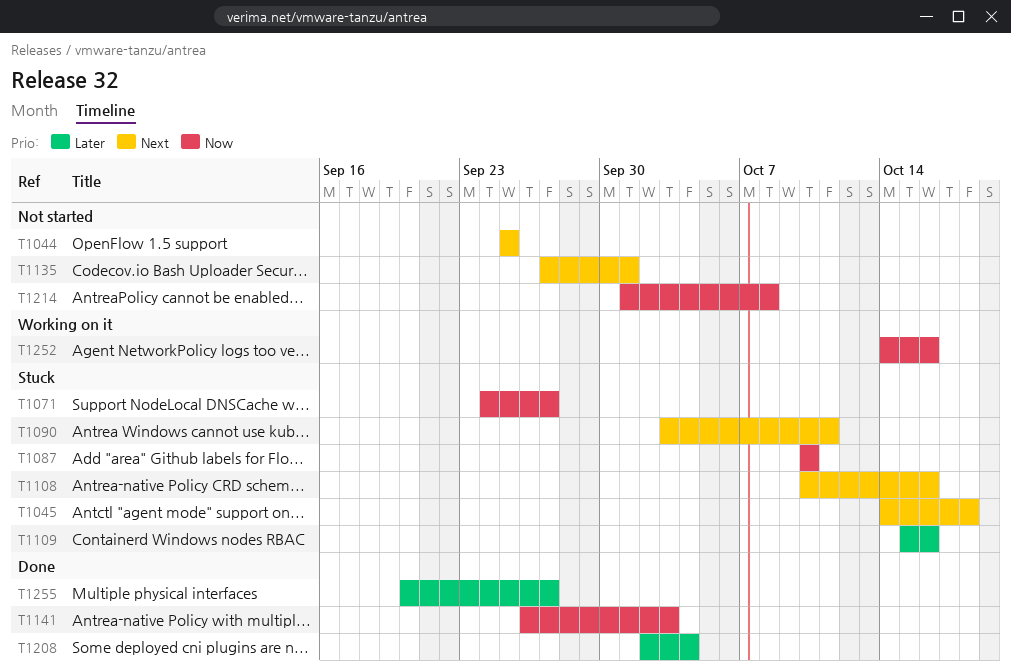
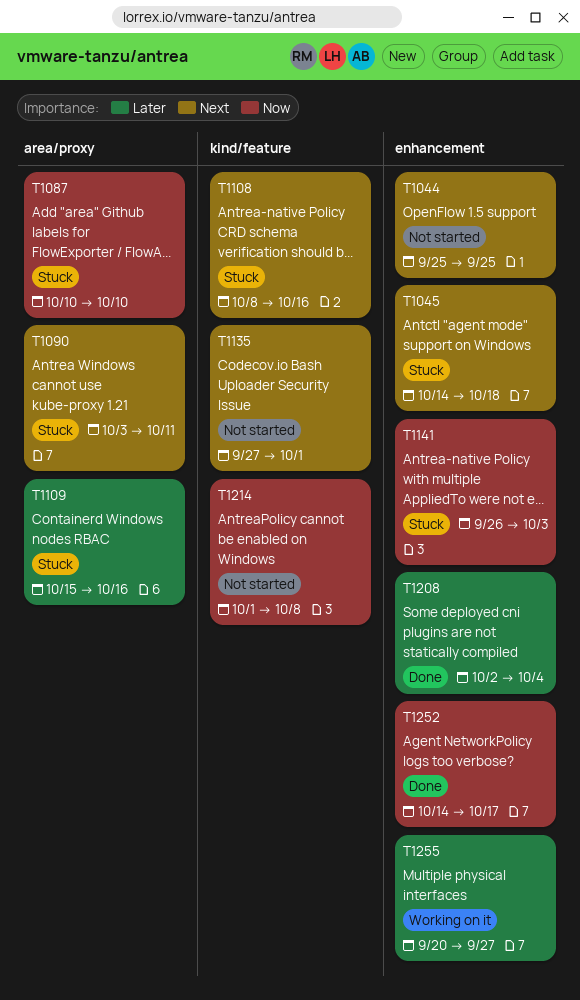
T1071: present -> none
T1108, start: Oct 10 -> Oct 8
T1141, status: Done -> Stuck
T1252, status: Working on it -> Done
T1252, due: Oct 16 -> Oct 17
T1255, status: Done -> Working on it

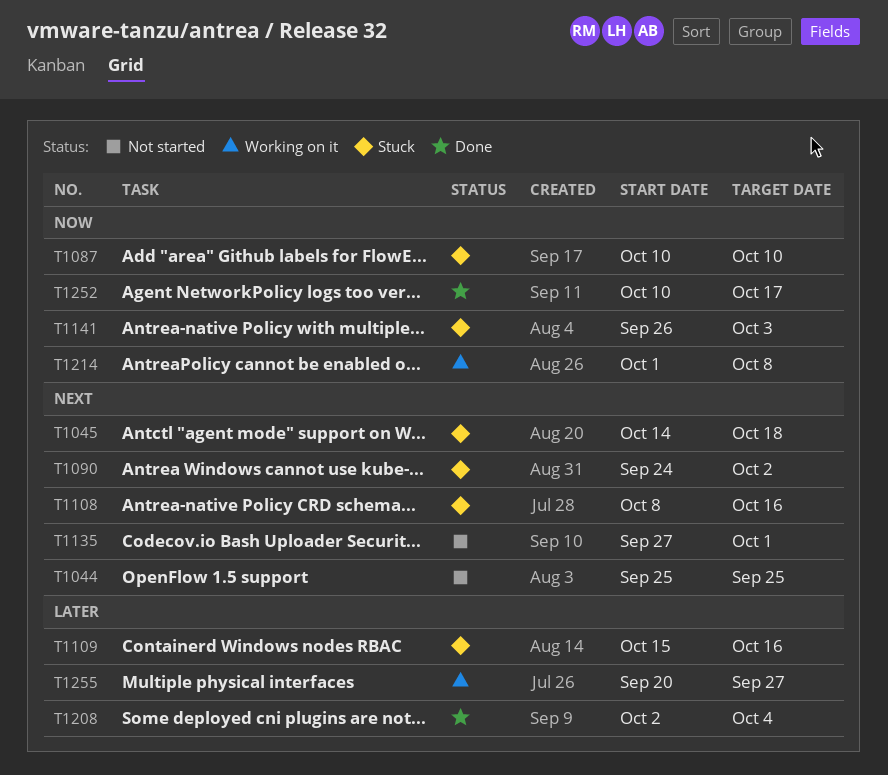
T1090, start: Oct 3 -> Sep 24
T1090, due: Oct 11 -> Oct 2
T1214, status: Not started -> Working on it
T1252, start: Oct 14 -> Oct 10

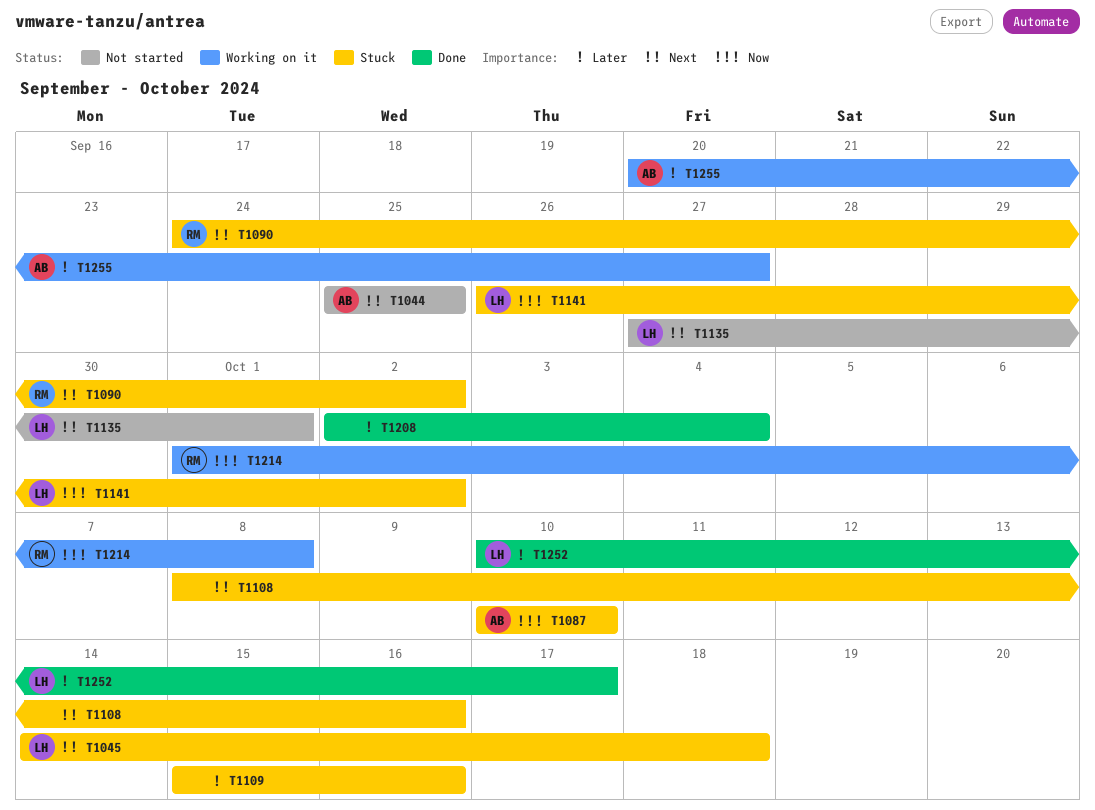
T1141, due: Oct 3 -> Oct 2
T1252, priority: Now -> Later

